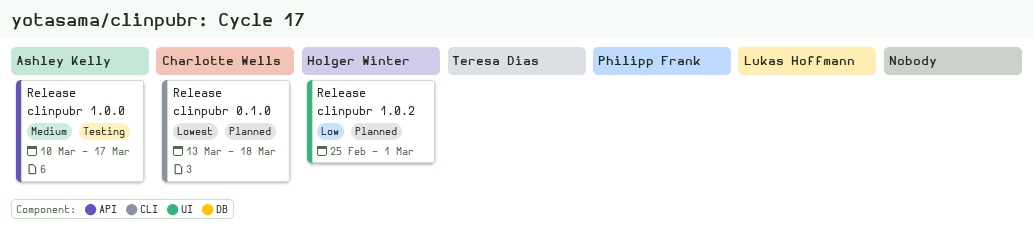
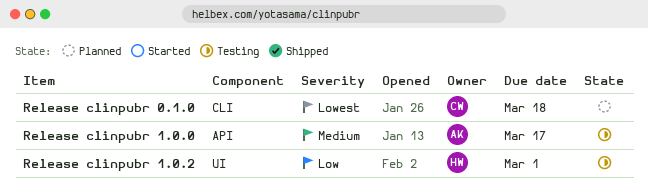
Release clinpubr 1.0.2, status: Planned -> Testing

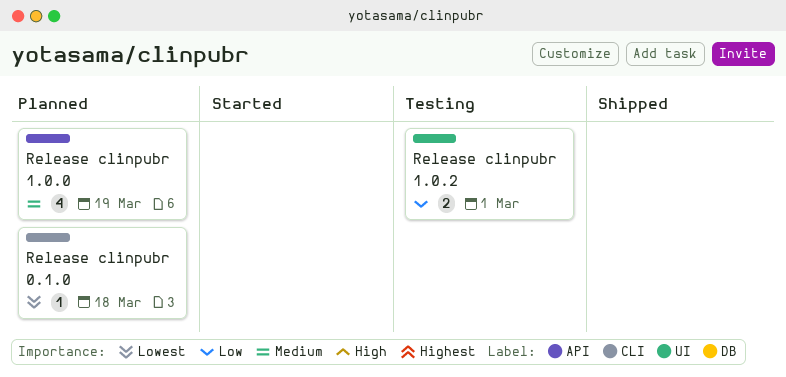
Release clinpubr 1.0.0, status: Testing -> Planned
Release clinpubr 1.0.0, due: Mar 17 -> Mar 19

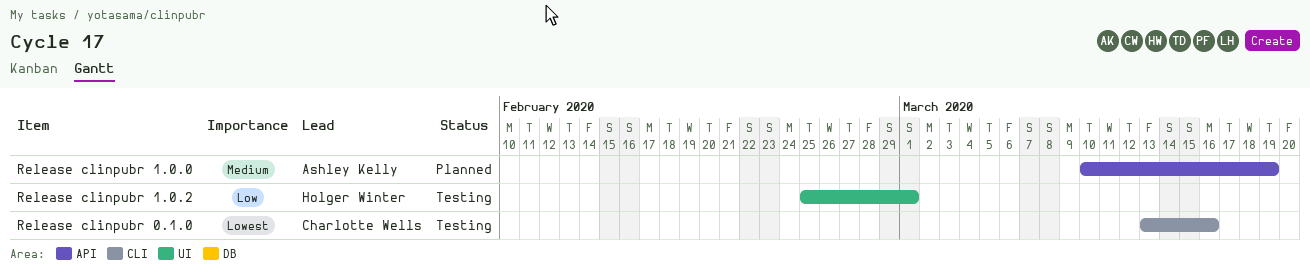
Release clinpubr 0.1.0, status: Planned -> Testing
Release clinpubr 0.1.0, due: Mar 18 -> Mar 16

